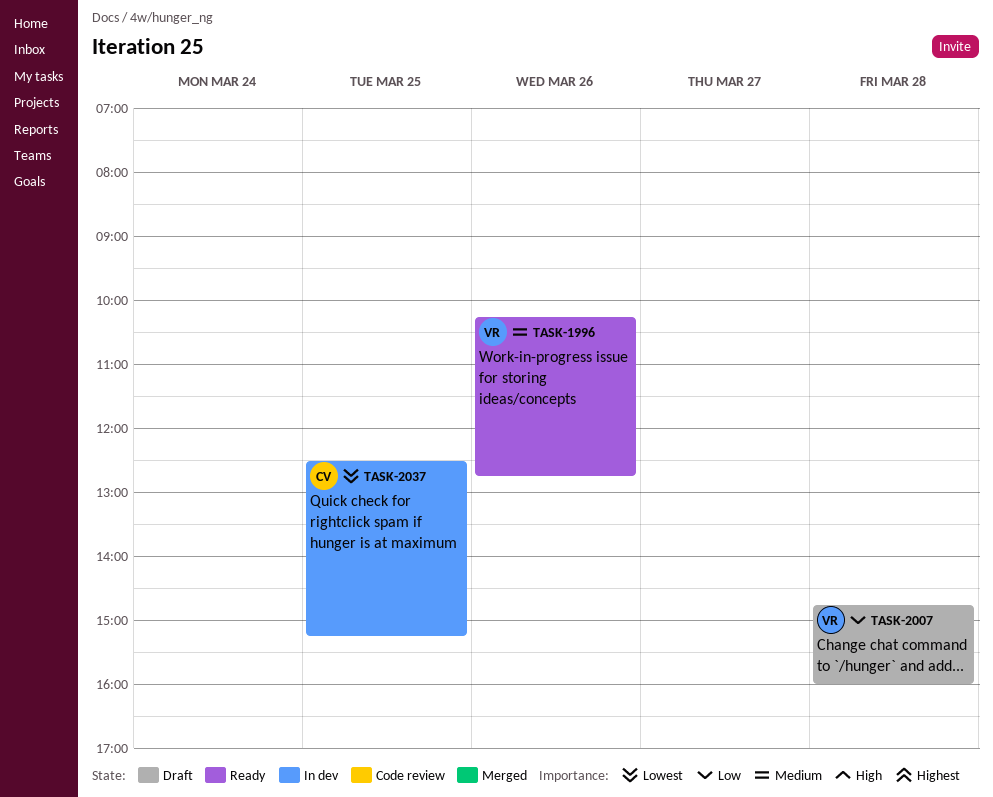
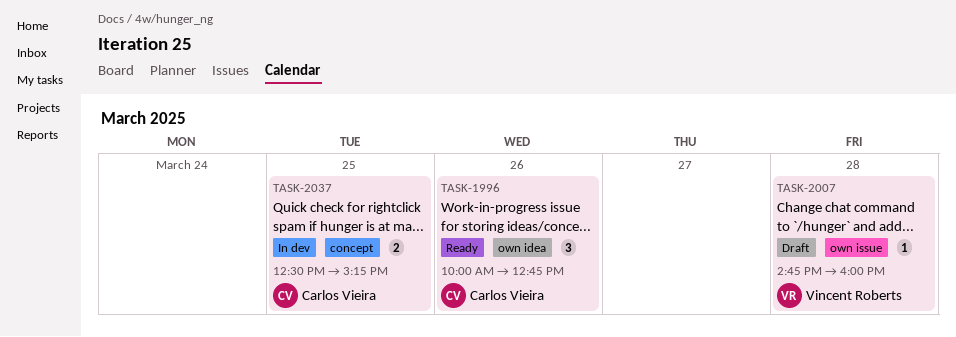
TASK-1996, owner: Vincent Roberts -> Carlos Vieira
TASK-1996, begins: 10:15 -> 10:00

